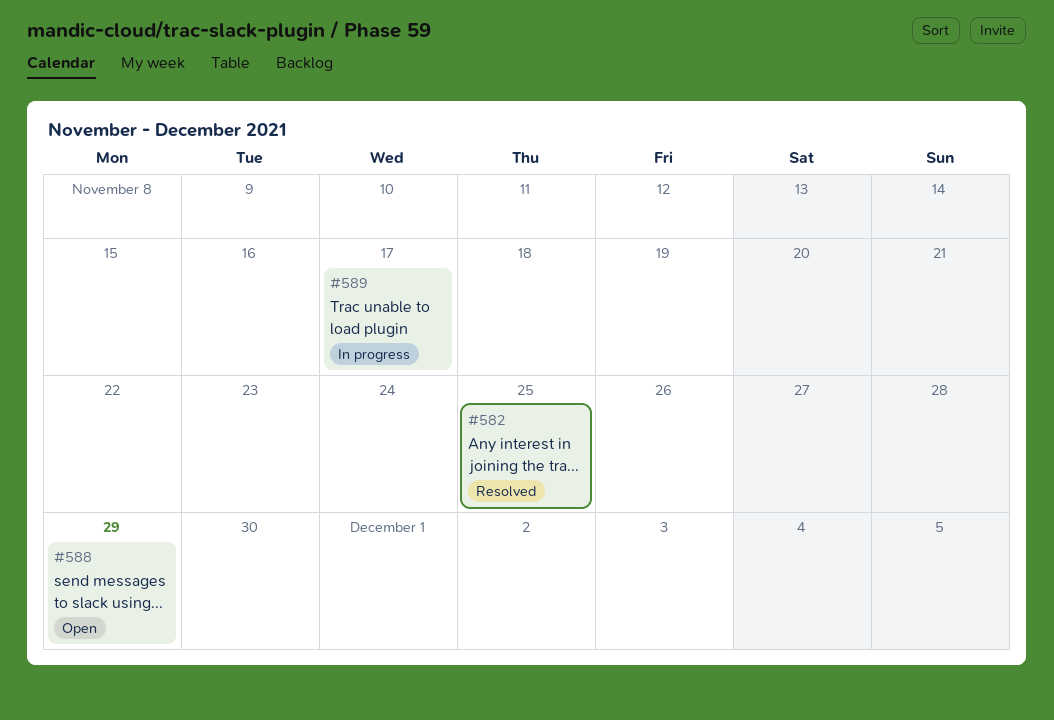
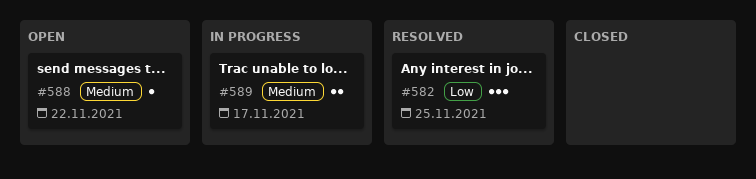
#588, due: Nov 29 -> Nov 22

